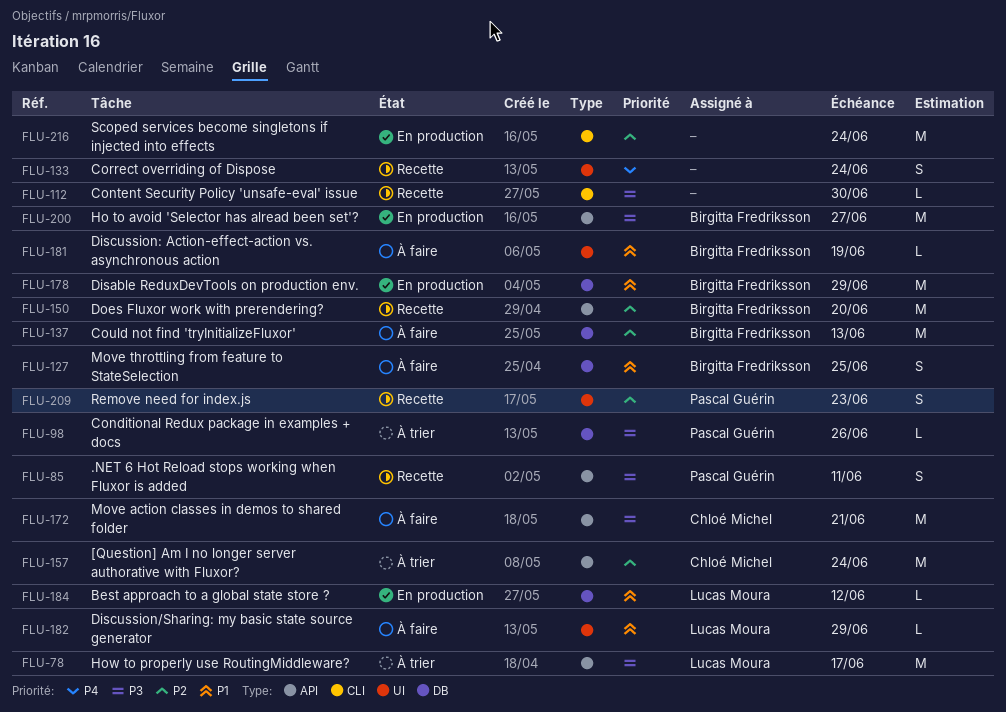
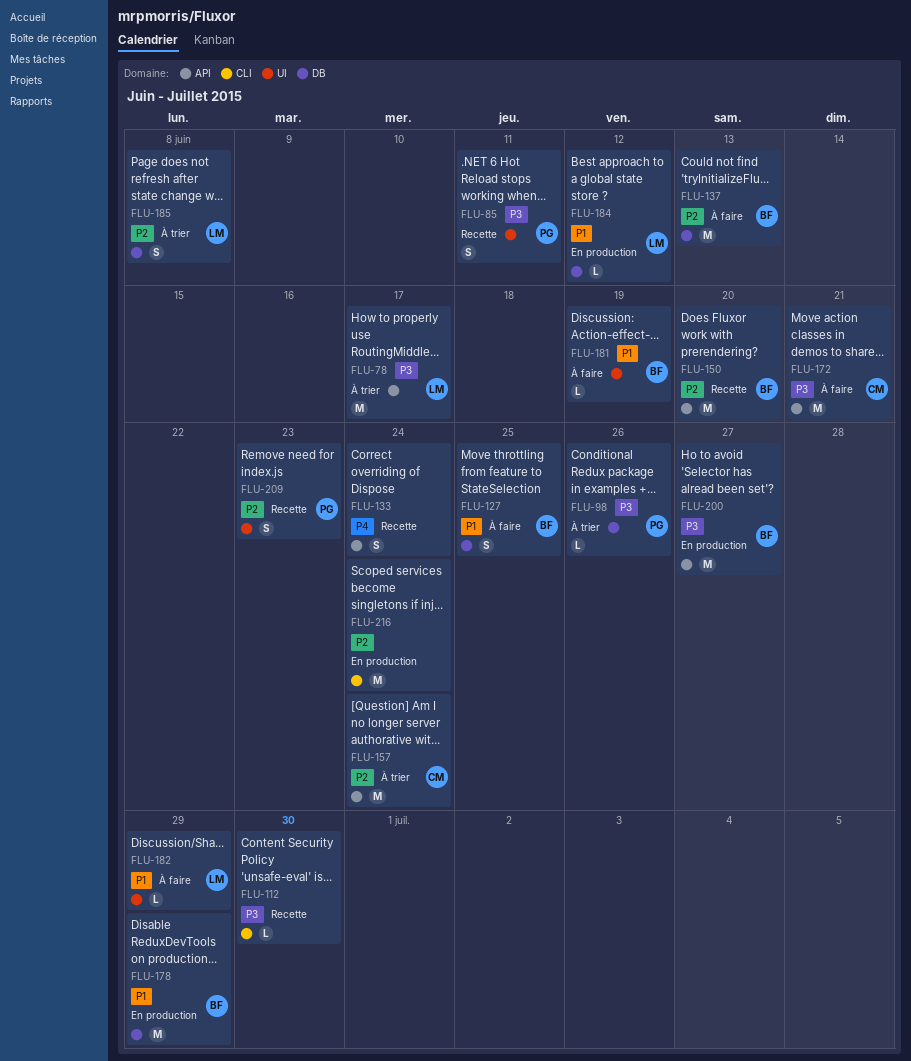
FLU-85, label: API -> UI
FLU-133, label: UI -> API
FLU-185: none -> present

